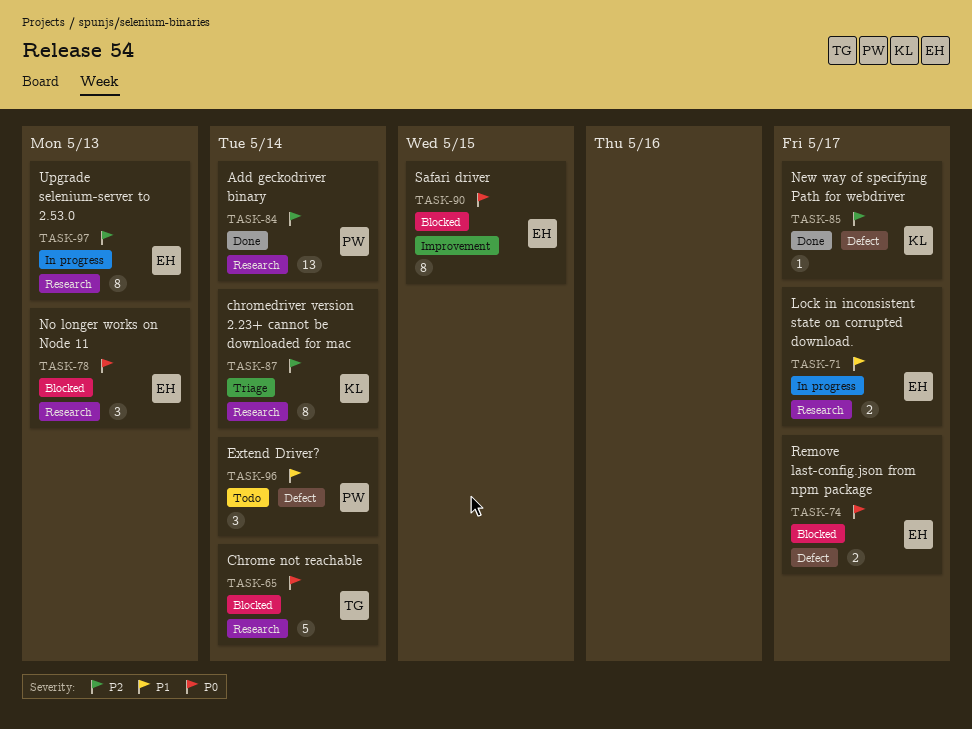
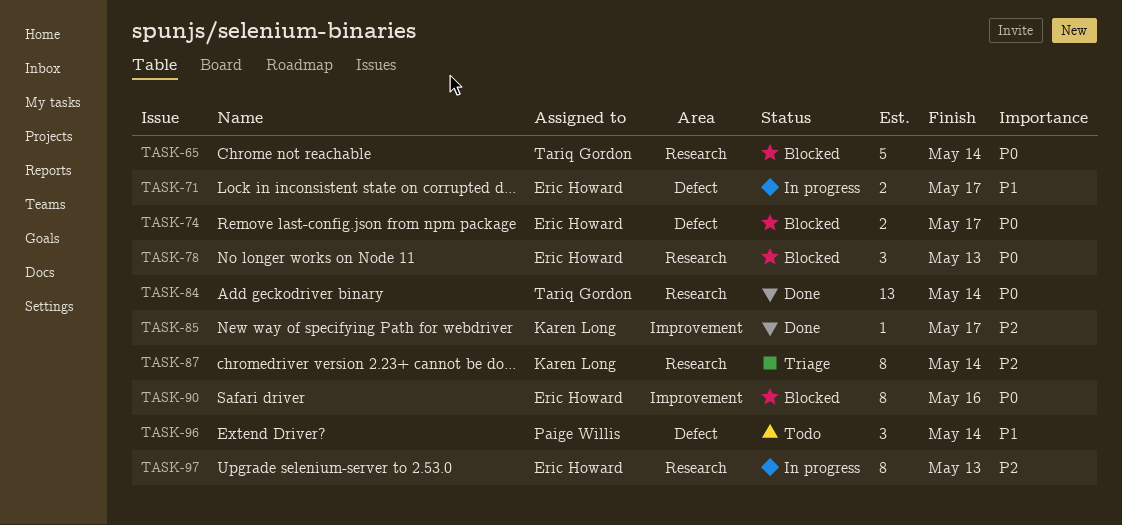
TASK-71, label: Research -> Defect
TASK-84, owner: Paige Willis -> Tariq Gordon
TASK-84, priority: P2 -> P0
TASK-85, label: Defect -> Improvement
TASK-90, due: May 15 -> May 16

